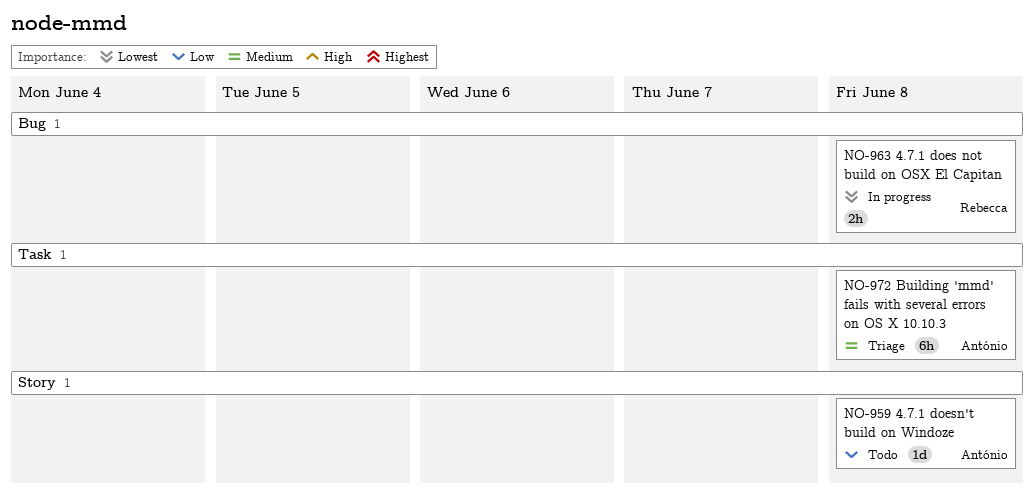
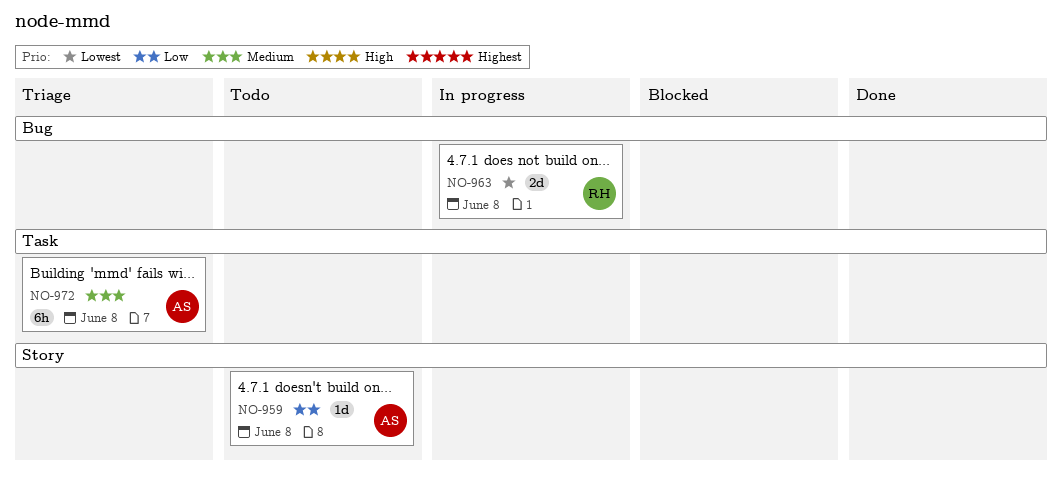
NO-963, estimate: 2h -> 2d

